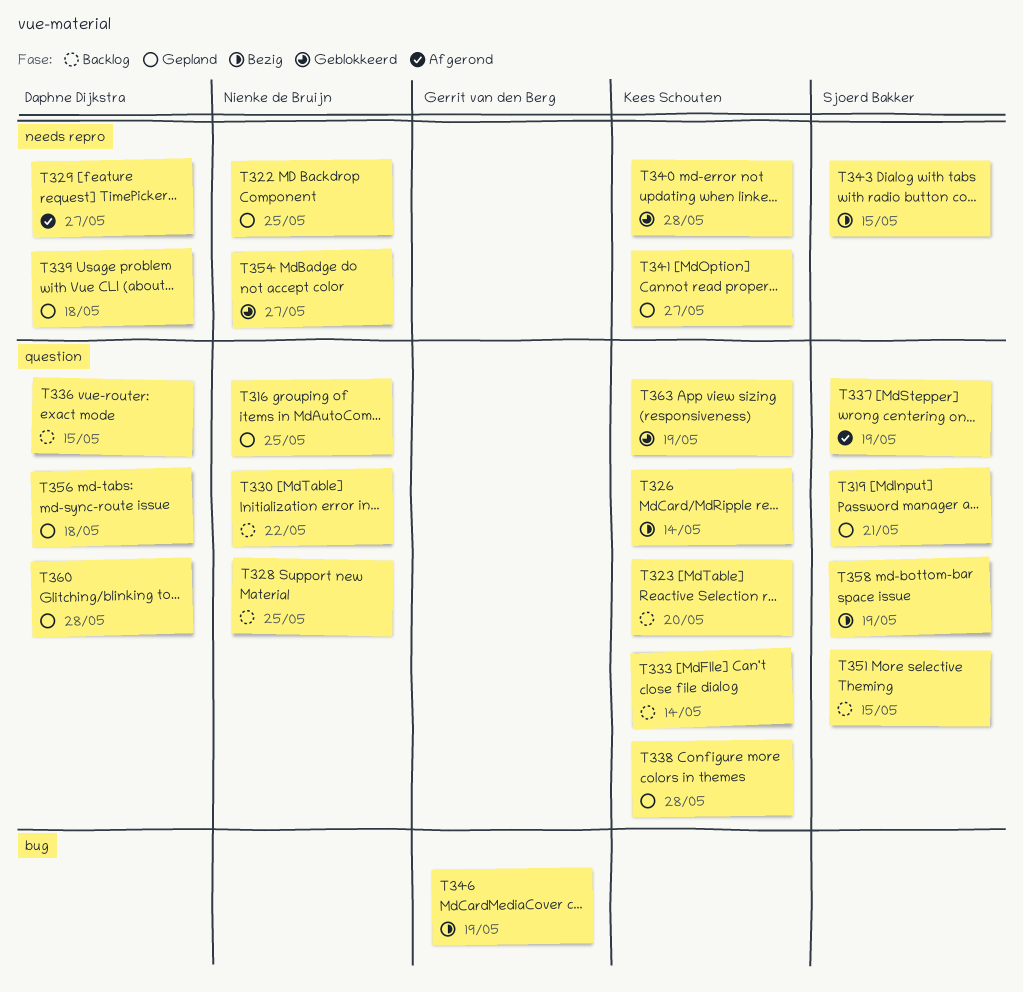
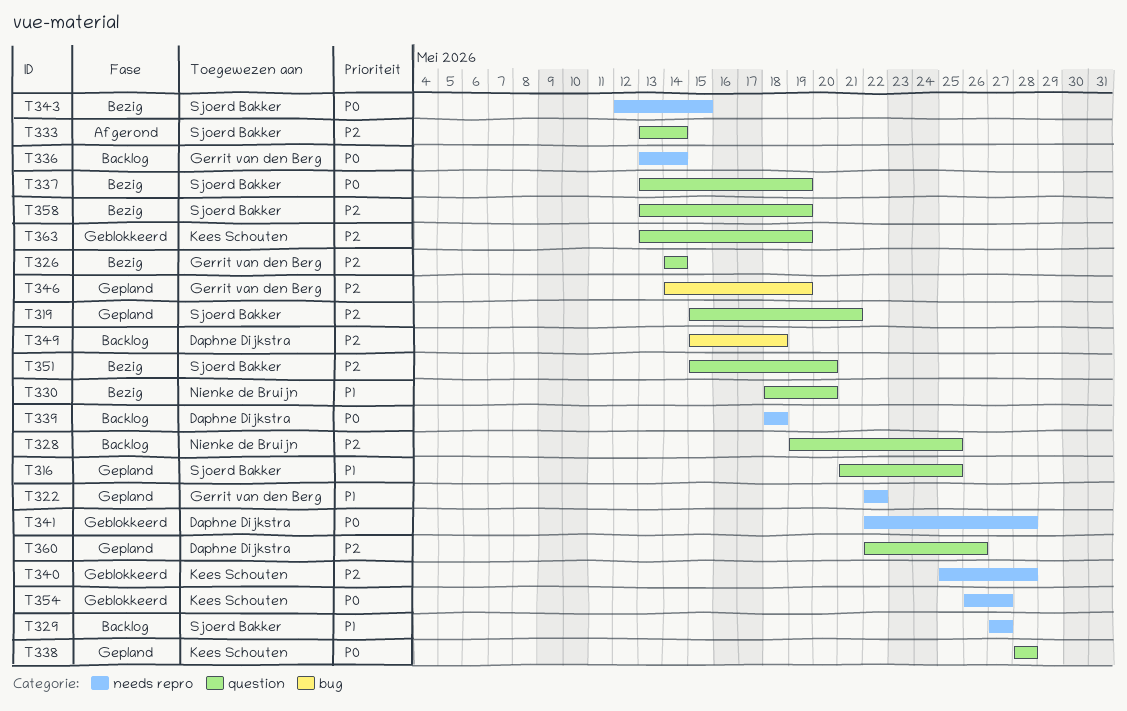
T316, owner: Nienke de Bruijn -> Sjoerd Bakker
T322, owner: Nienke de Bruijn -> Gerrit van den Berg
T322, due: May 25 -> May 22
T323: present -> none
T326, owner: Kees Schouten -> Gerrit van den Berg
T329, status: Afgerond -> Backlog
T329, owner: Daphne Dijkstra -> Sjoerd Bakker
T330, status: Backlog -> Bezig
T330, due: May 22 -> May 20
T333, status: Backlog -> Afgerond
T333, owner: Kees Schouten -> Sjoerd Bakker
T336, owner: Daphne Dijkstra -> Gerrit van den Berg
T336, label: question -> needs repro
T336, due: May 15 -> May 14
T337, status: Afgerond -> Bezig
T339, status: Gepland -> Backlog
T341, status: Gepland -> Geblokkeerd
T341, owner: Kees Schouten -> Daphne Dijkstra
T341, due: May 27 -> May 28
T346, status: Bezig -> Gepland
T349: none -> present
T351, status: Backlog -> Bezig
T351, due: May 15 -> May 20
T354, owner: Nienke de Bruijn -> Kees Schouten
T356: present -> none
T360, due: May 28 -> May 26

